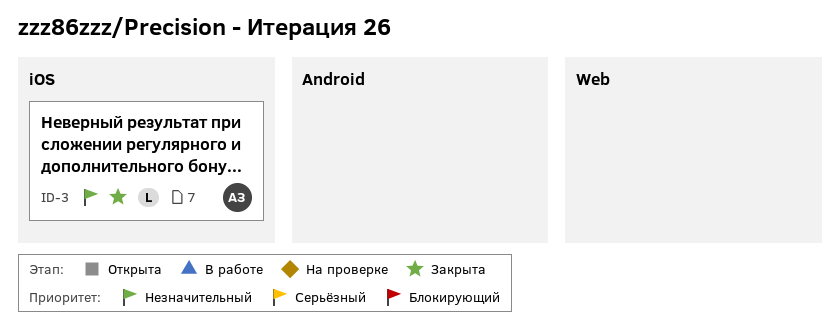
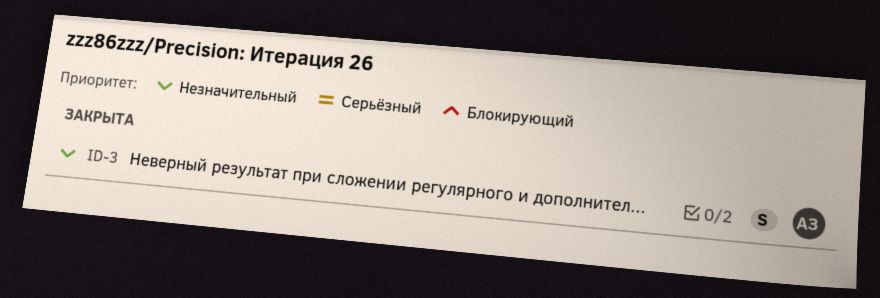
ID-3, estimate: L -> S

